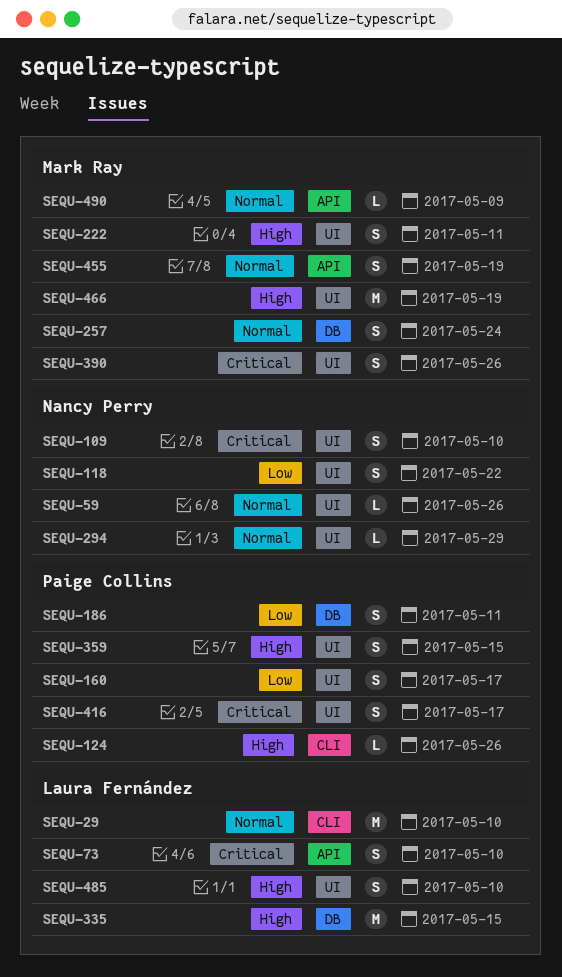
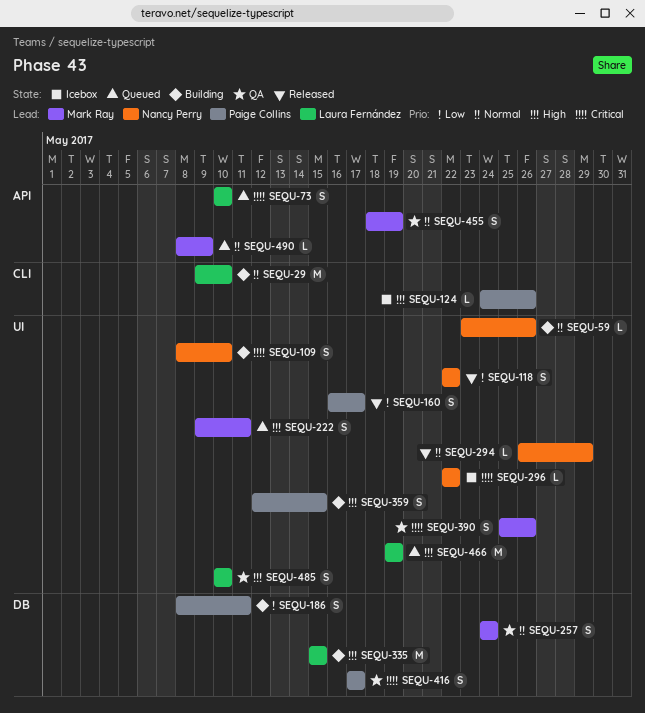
SEQU-296: none -> present
SEQU-416, label: UI -> DB
SEQU-466, owner: Mark Ray -> Laura Fernández

